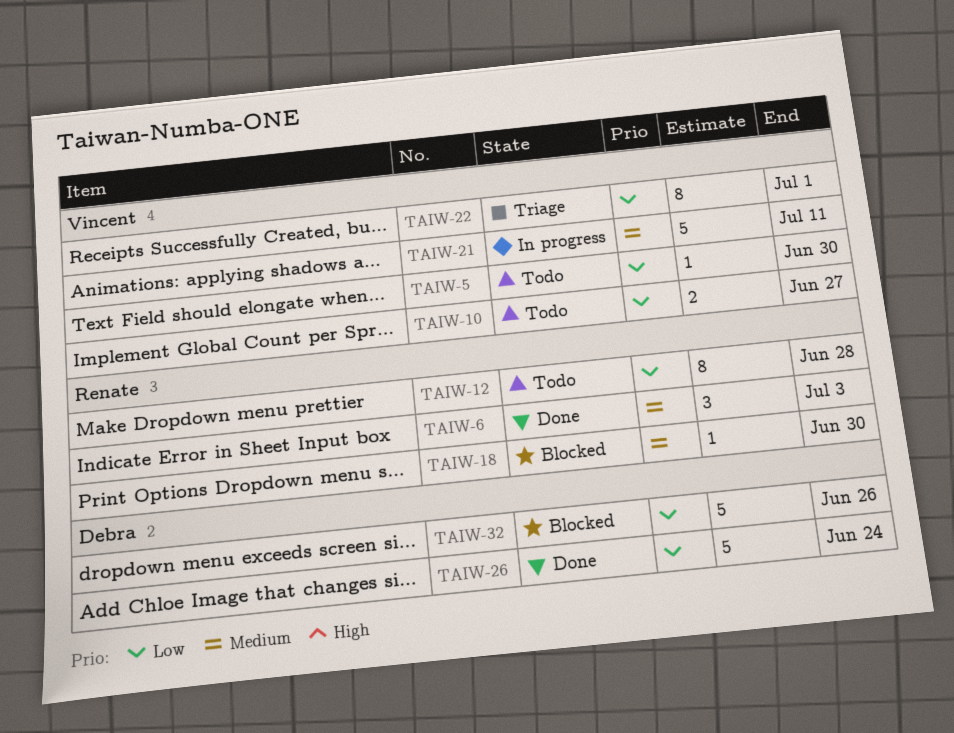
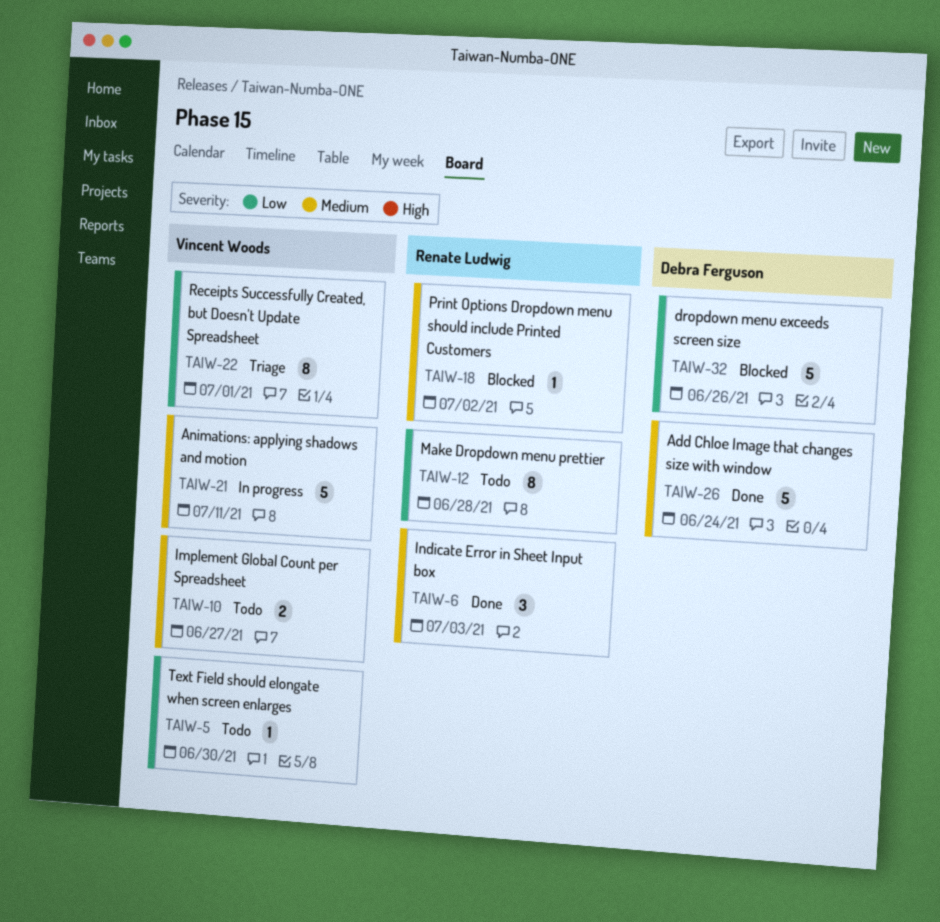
TAIW-10, priority: Low -> Medium
TAIW-18, due: Jun 30 -> Jul 2
TAIW-26, priority: Low -> Medium

